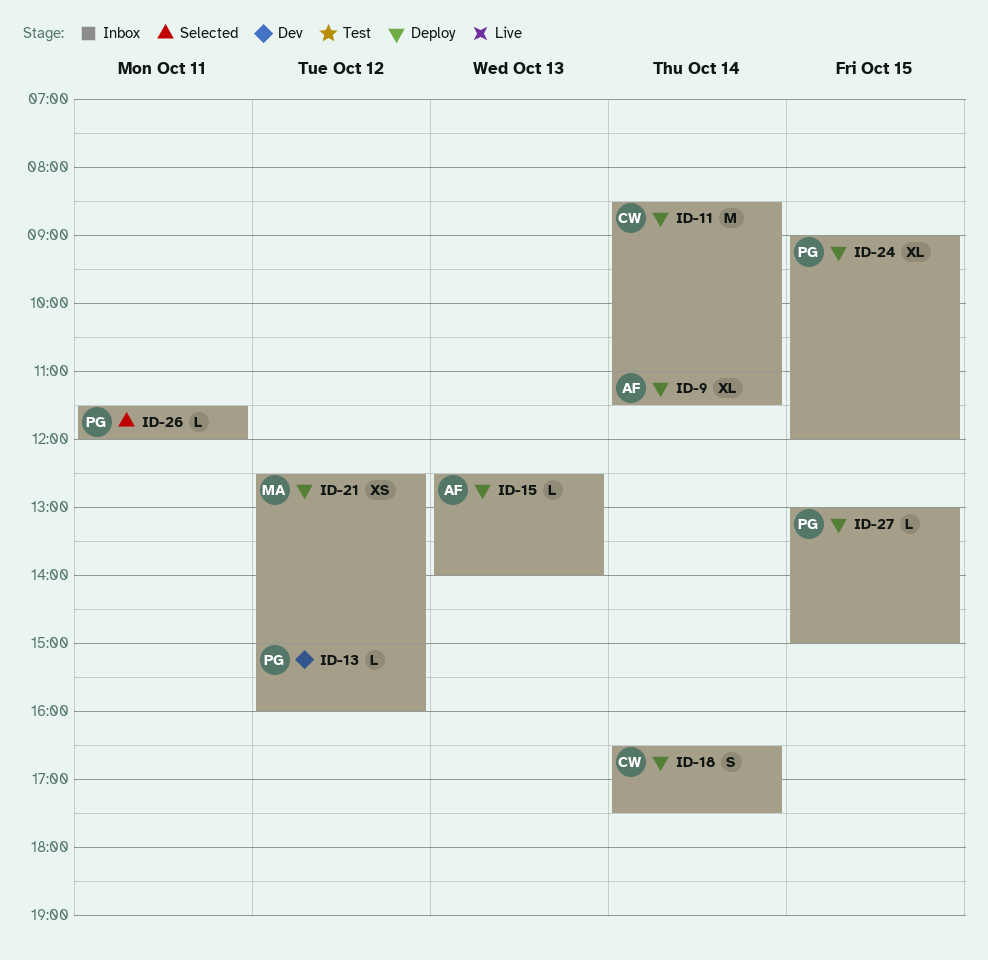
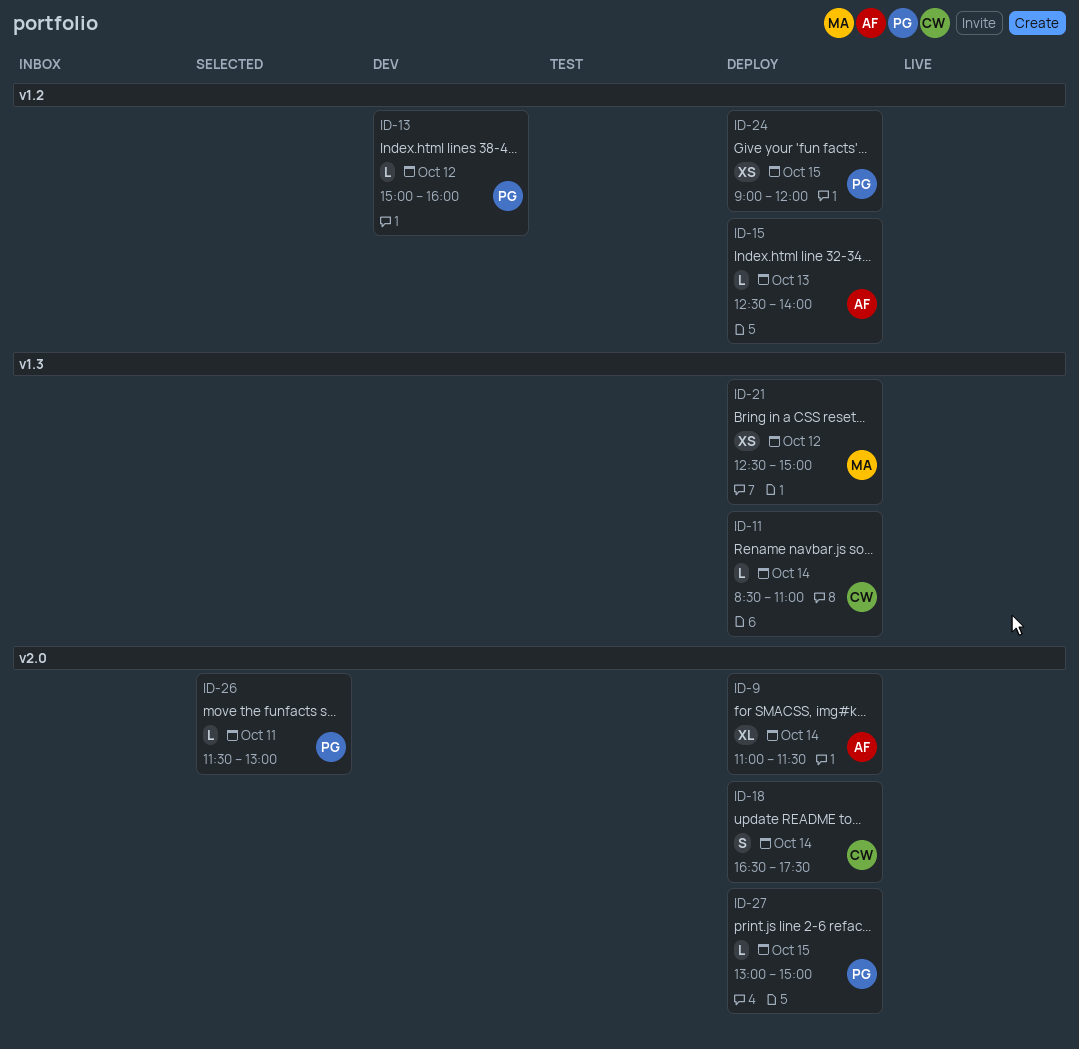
ID-11, estimate: M -> L
ID-24, estimate: XL -> XS
ID-26, ends: 12:00 -> 13:00

